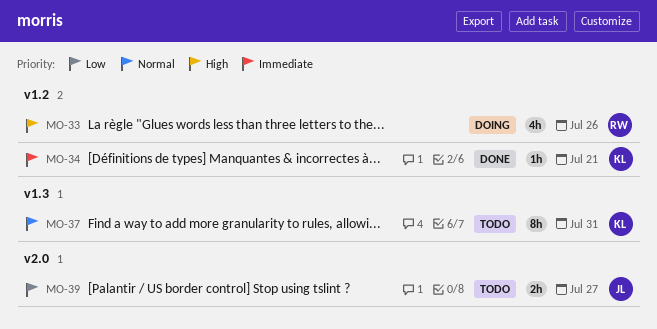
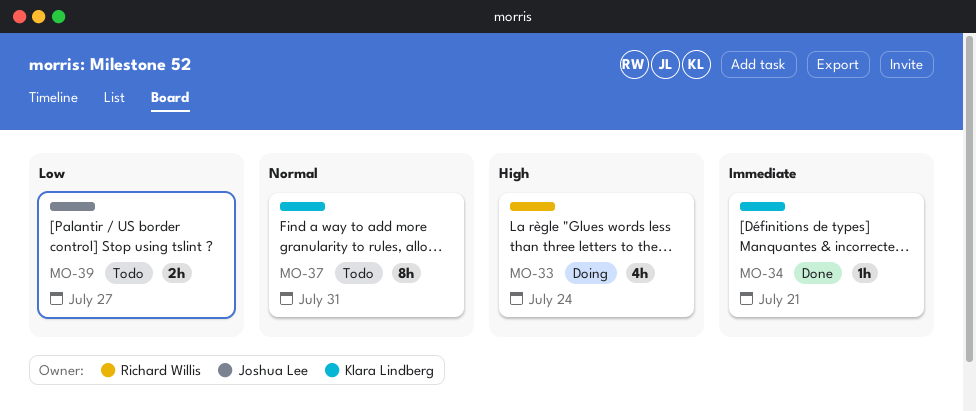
MO-33, due: Jul 26 -> Jul 24

